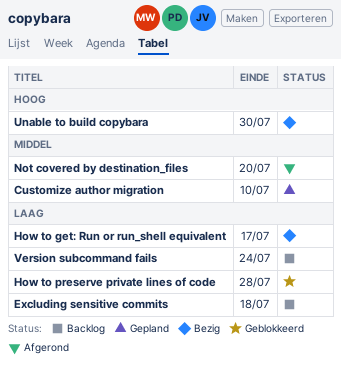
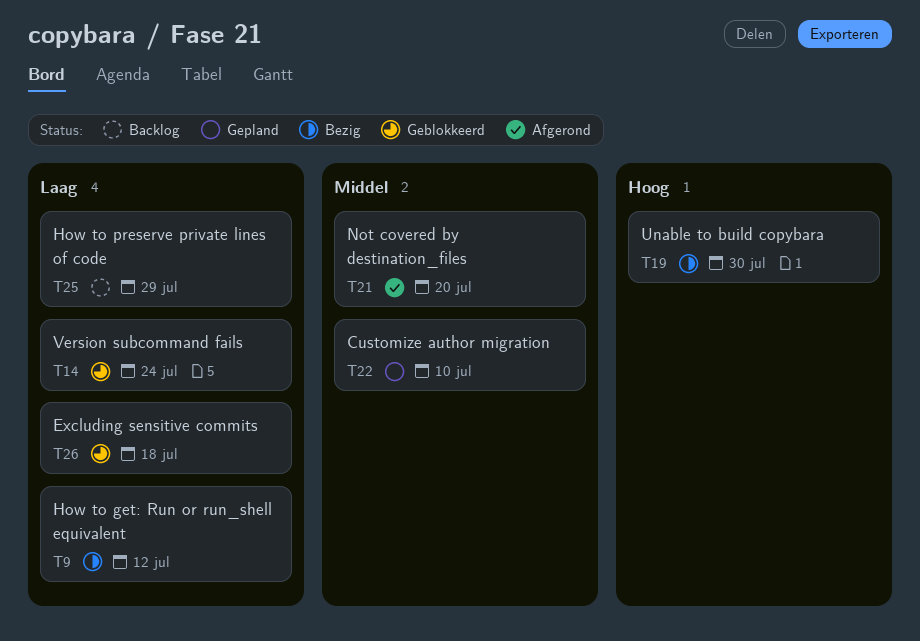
Excluding sensitive commits, status: Backlog -> Geblokkeerd
How to get: Run or run_shell equivalent, due: Jul 17 -> Jul 12
How to preserve private lines of code, status: Geblokkeerd -> Backlog
How to preserve private lines of code, due: Jul 28 -> Jul 29
Version subcommand fails, status: Backlog -> Geblokkeerd

